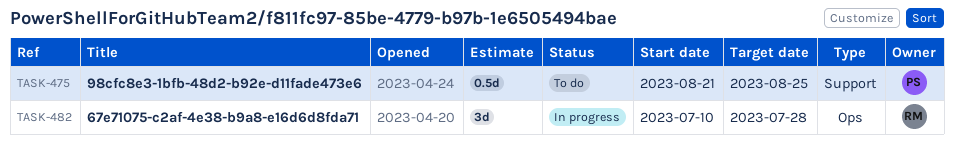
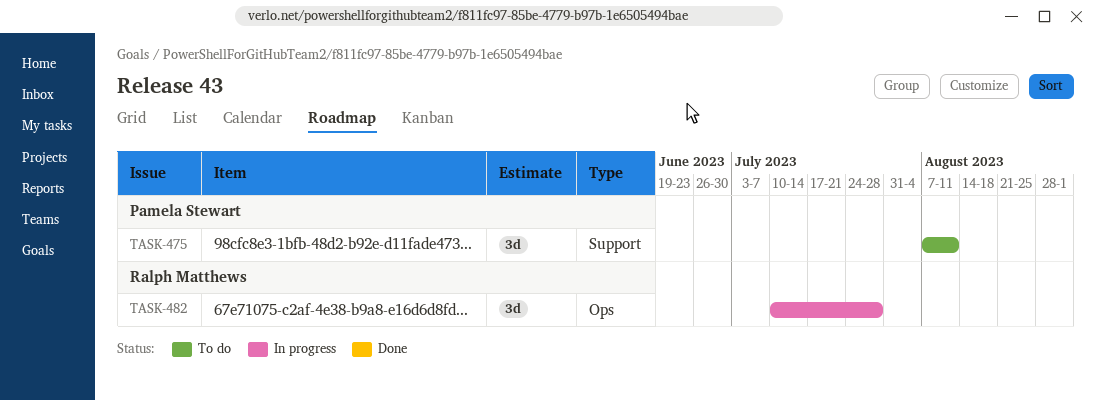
TASK-475, estimate: 0.5d -> 3d
TASK-475, start: Aug 21 -> Aug 7
TASK-475, due: Aug 25 -> Aug 11

